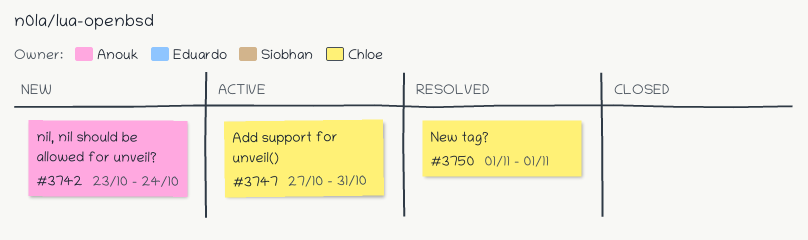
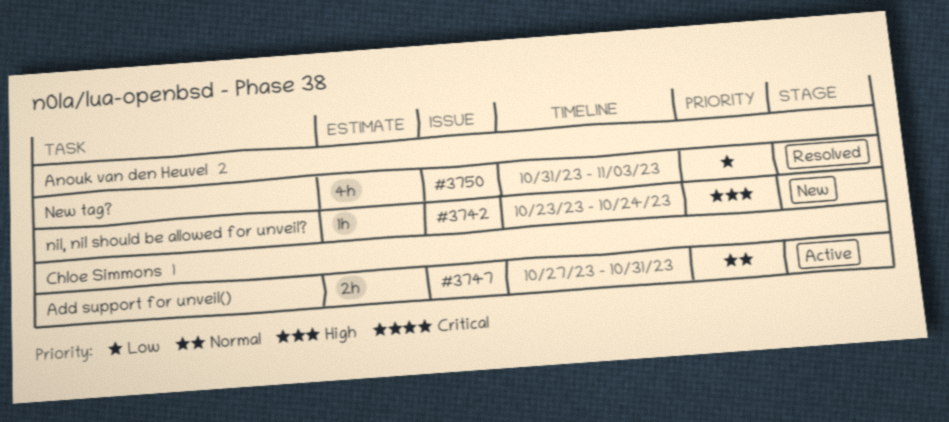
#3750, owner: Chloe Simmons -> Anouk van den Heuvel
#3750, start: Nov 1 -> Oct 31
#3750, due: Nov 1 -> Nov 3

